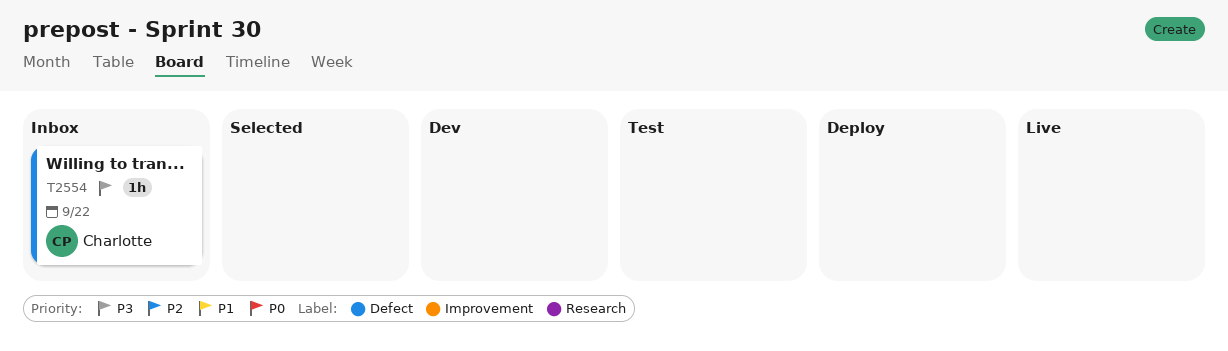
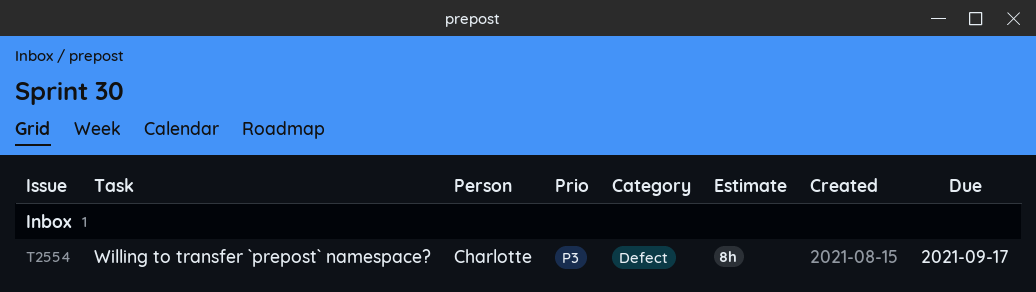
T2554, estimate: 1h -> 8h
T2554, due: Sep 22 -> Sep 17

